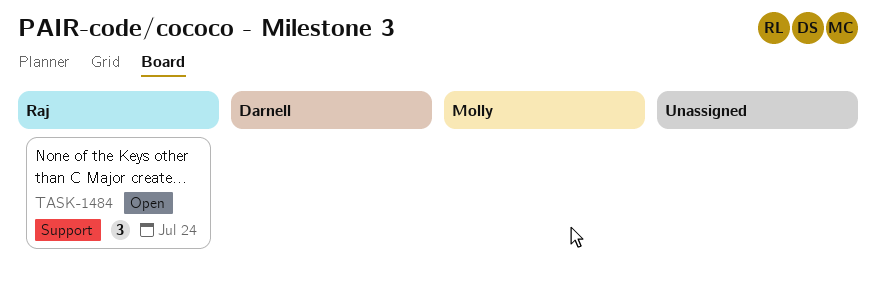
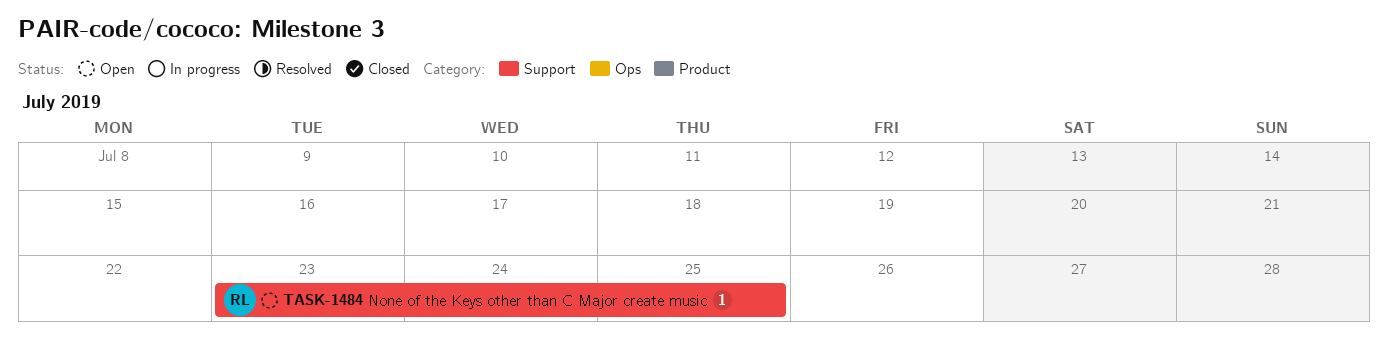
TASK-1484, estimate: 3 -> 1
TASK-1484, due: Jul 24 -> Jul 25

